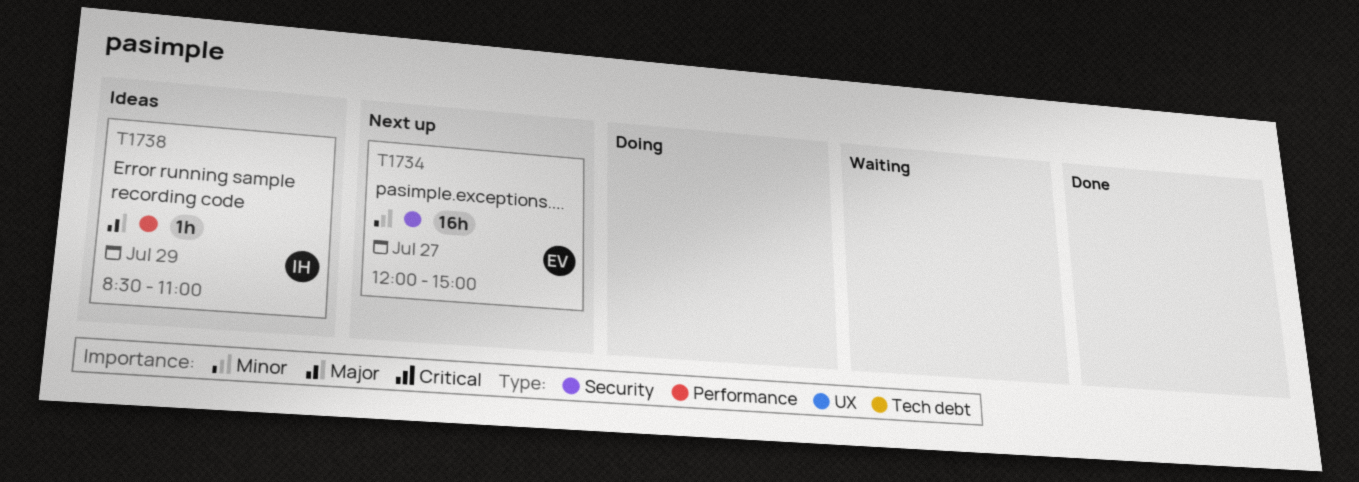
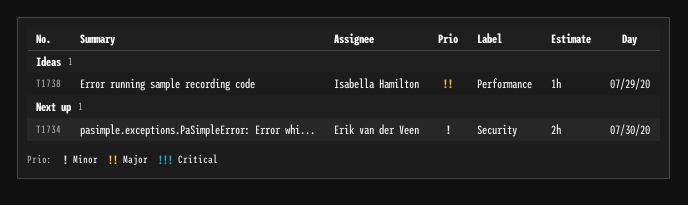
T1734, estimate: 16h -> 2h
T1734, day: Jul 27 -> Jul 30

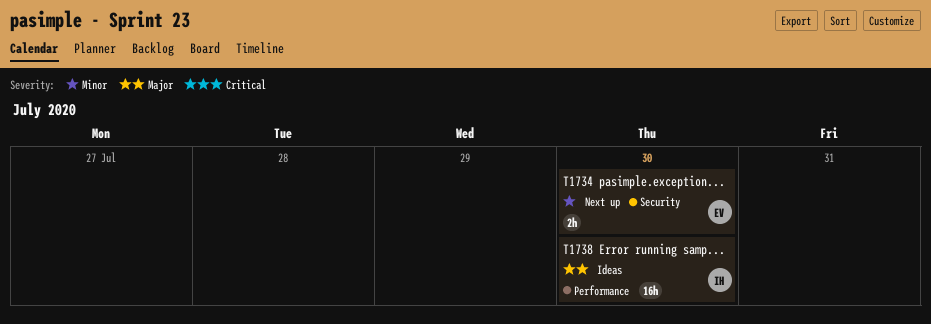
T1738, estimate: 1h -> 16h
T1738, day: Jul 29 -> Jul 30

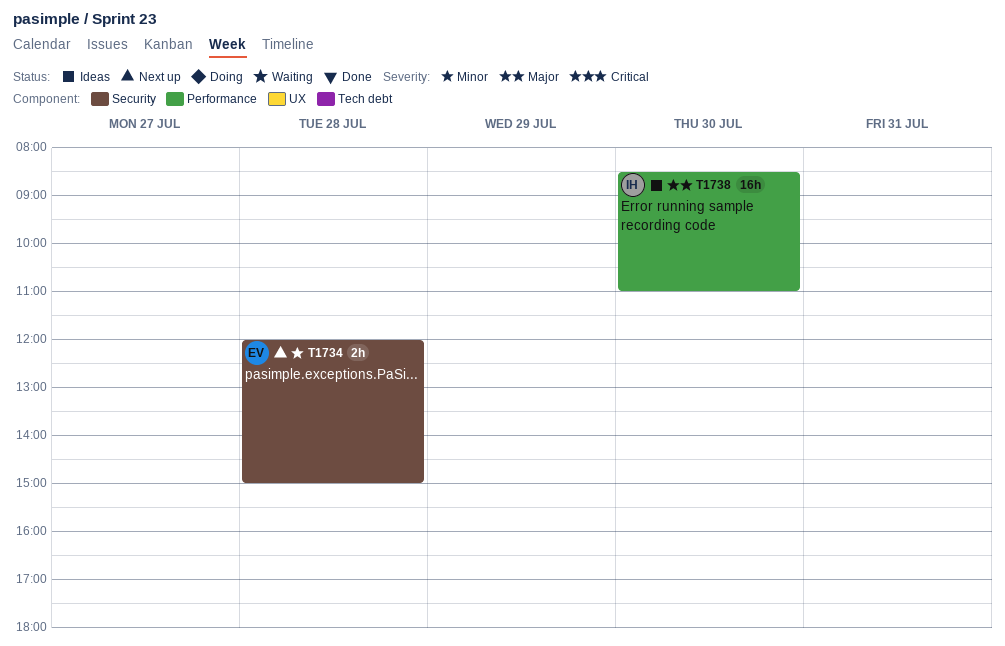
T1734, day: Jul 30 -> Jul 28

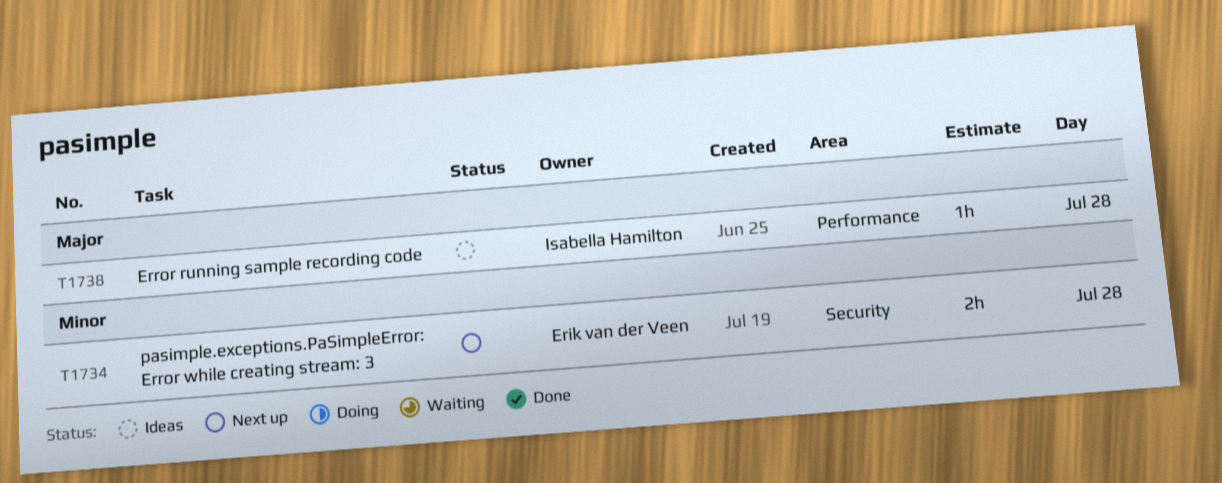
T1738, estimate: 16h -> 1h
T1738, day: Jul 30 -> Jul 28

